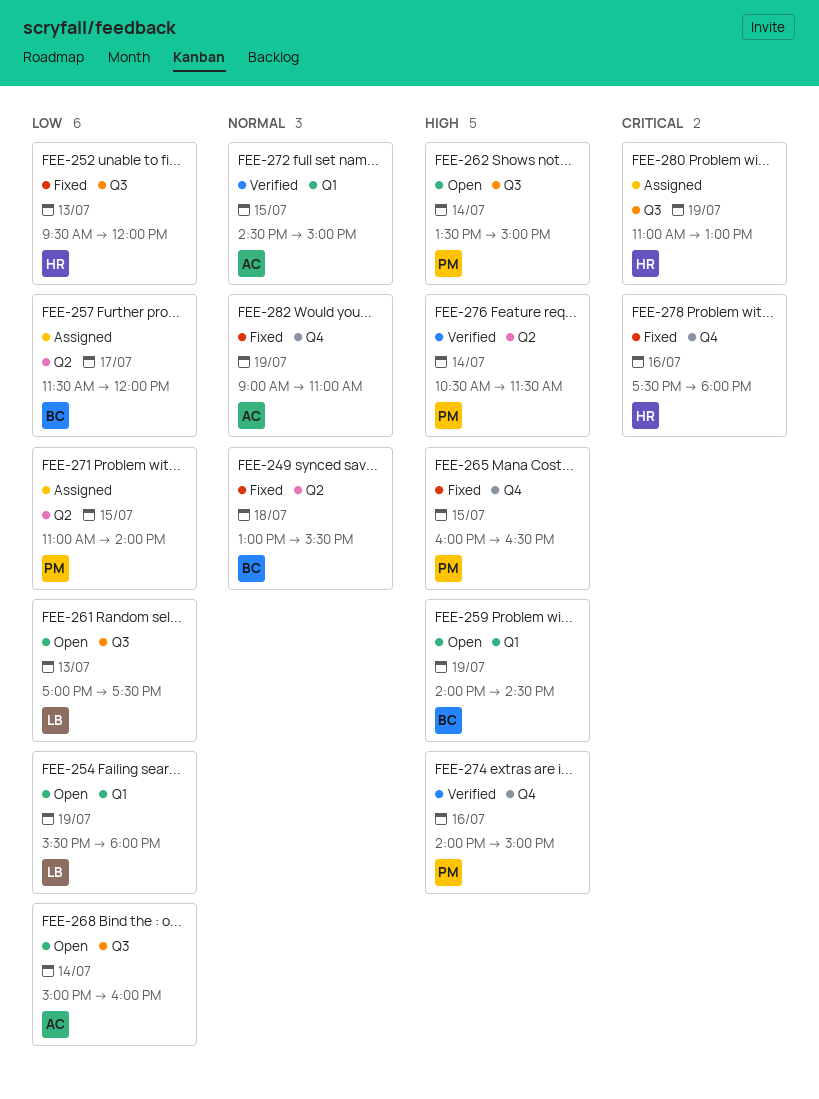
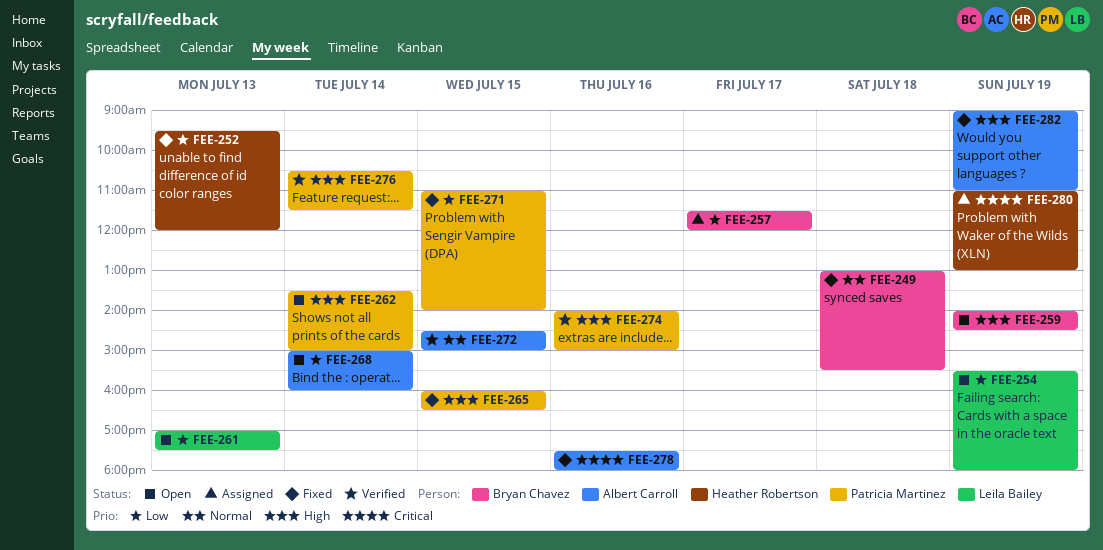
FEE-271, status: Assigned -> Fixed
FEE-278, owner: Heather Robertson -> Albert Carroll
FEE-282, priority: Normal -> High

